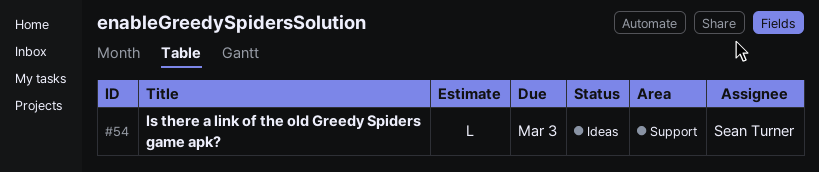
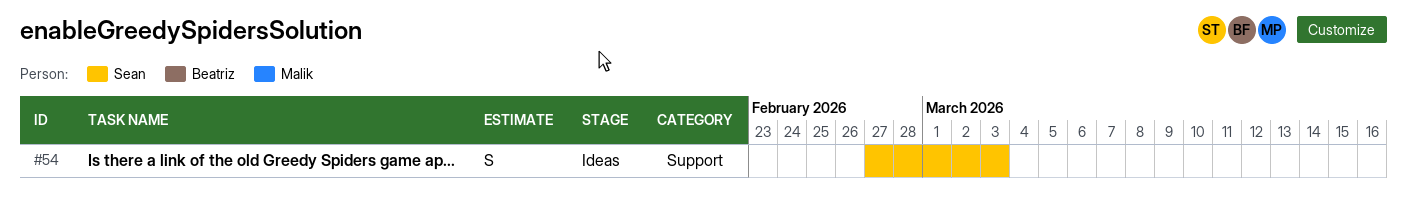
#54, estimate: L -> S

